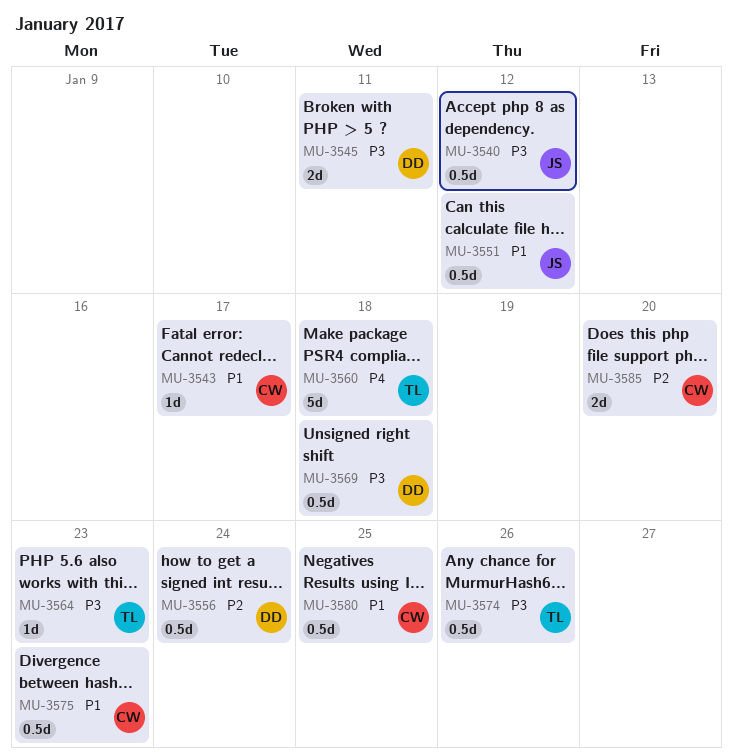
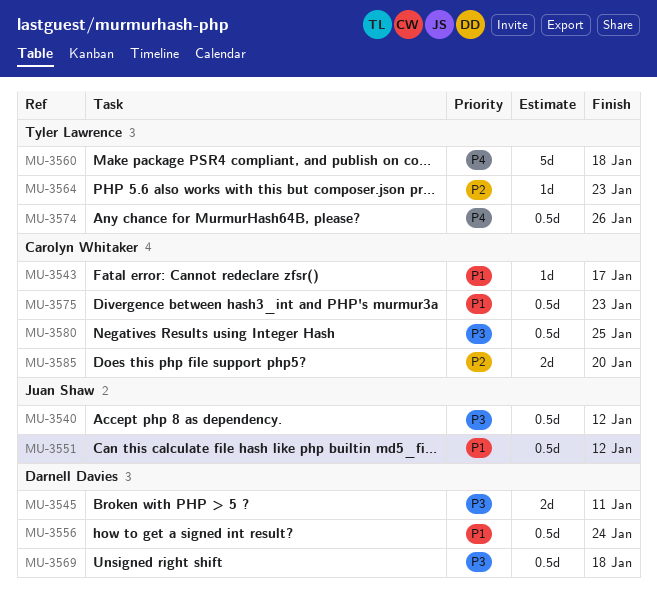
MU-3556, priority: P2 -> P1
MU-3564, priority: P3 -> P2
MU-3574, priority: P3 -> P4
MU-3580, priority: P1 -> P3

